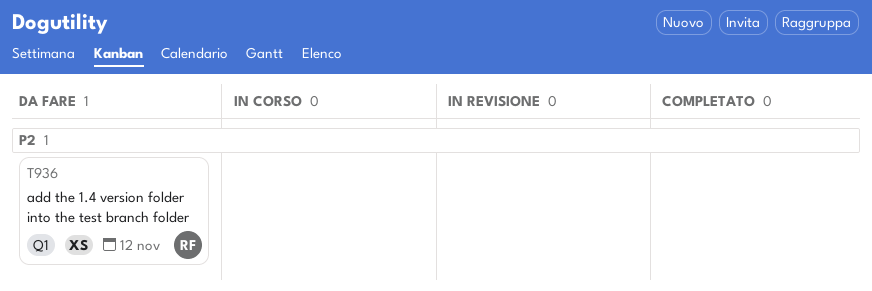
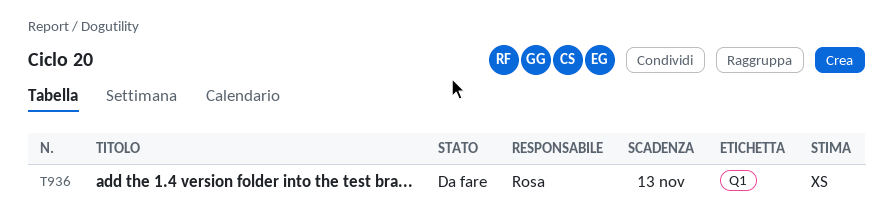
T936, due: Nov 12 -> Nov 13

